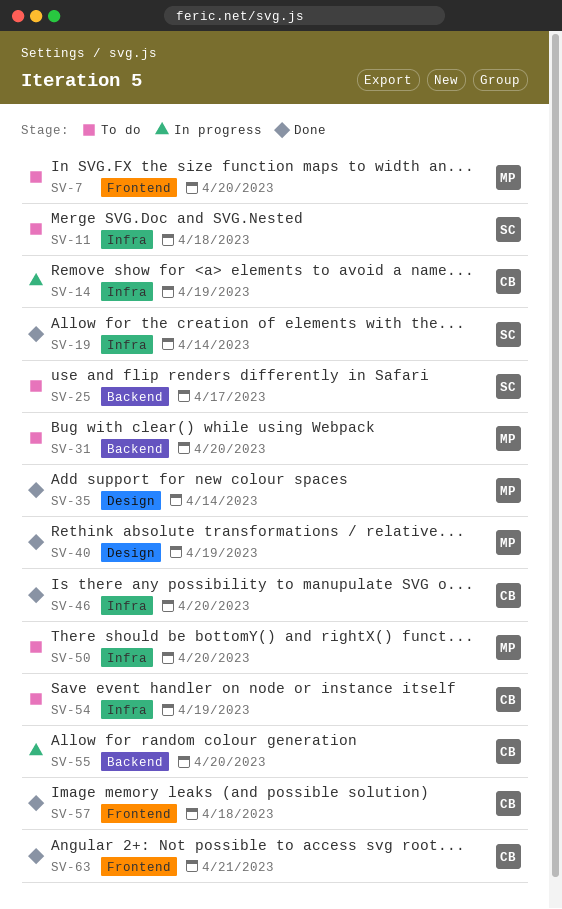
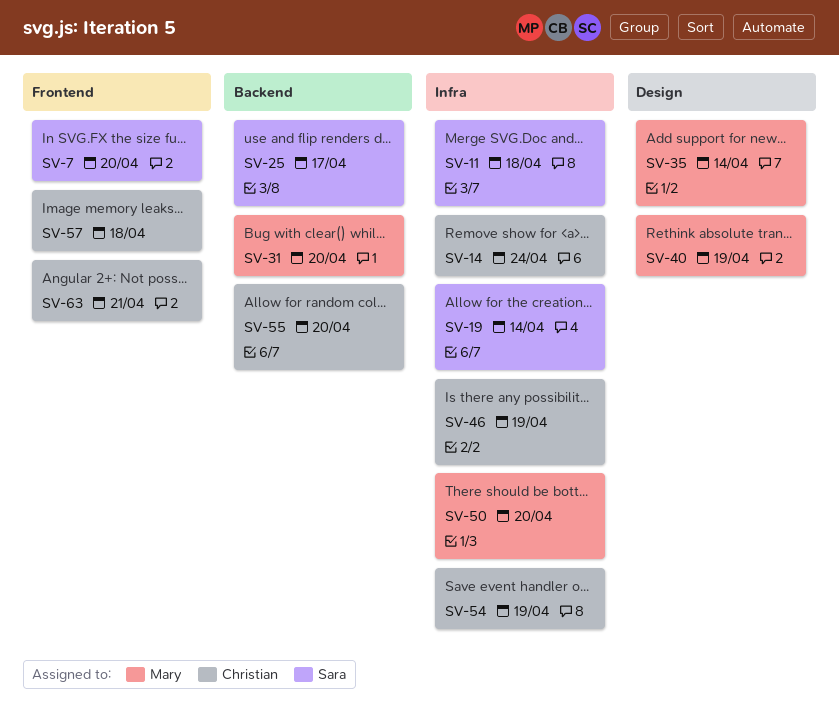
SV-7, owner: Mary -> Sara
SV-14, due: Apr 19 -> Apr 24
SV-46, due: Apr 20 -> Apr 19

